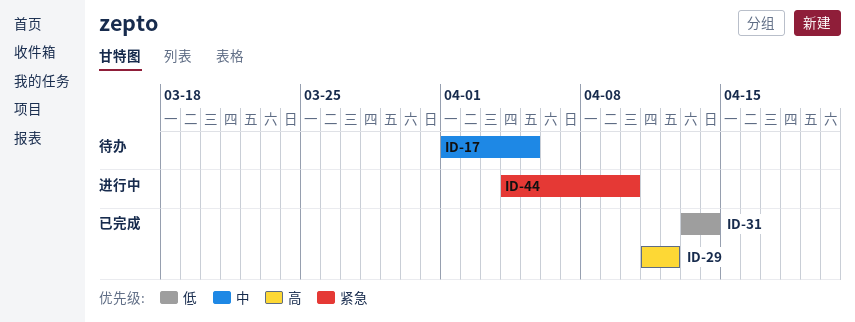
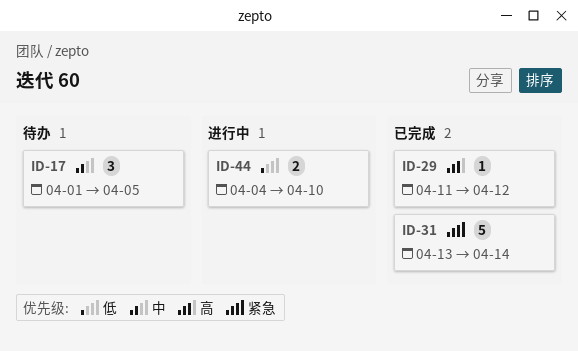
ID-31, priority: 低 -> 紧急
ID-44, priority: 紧急 -> 低

